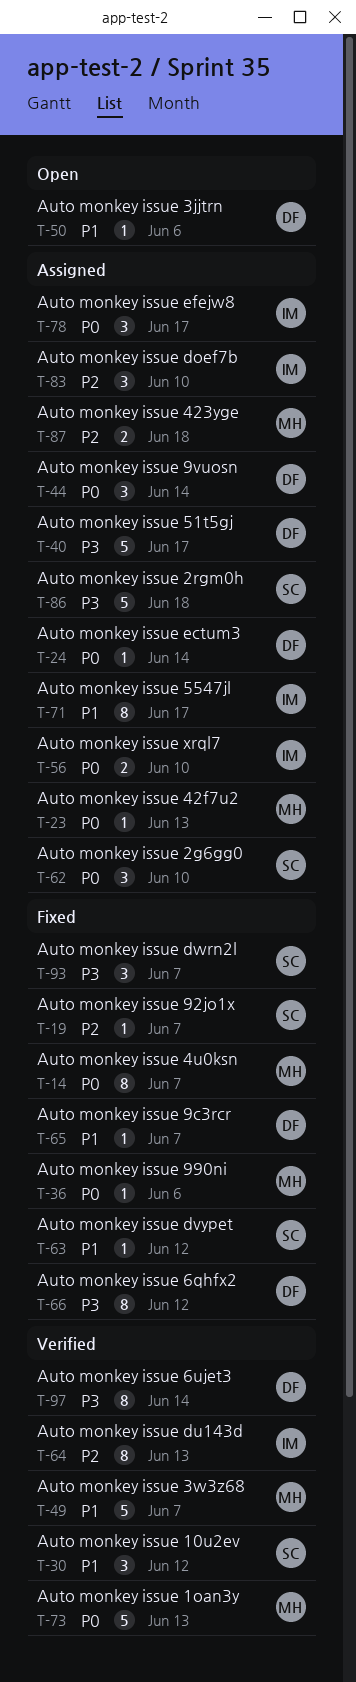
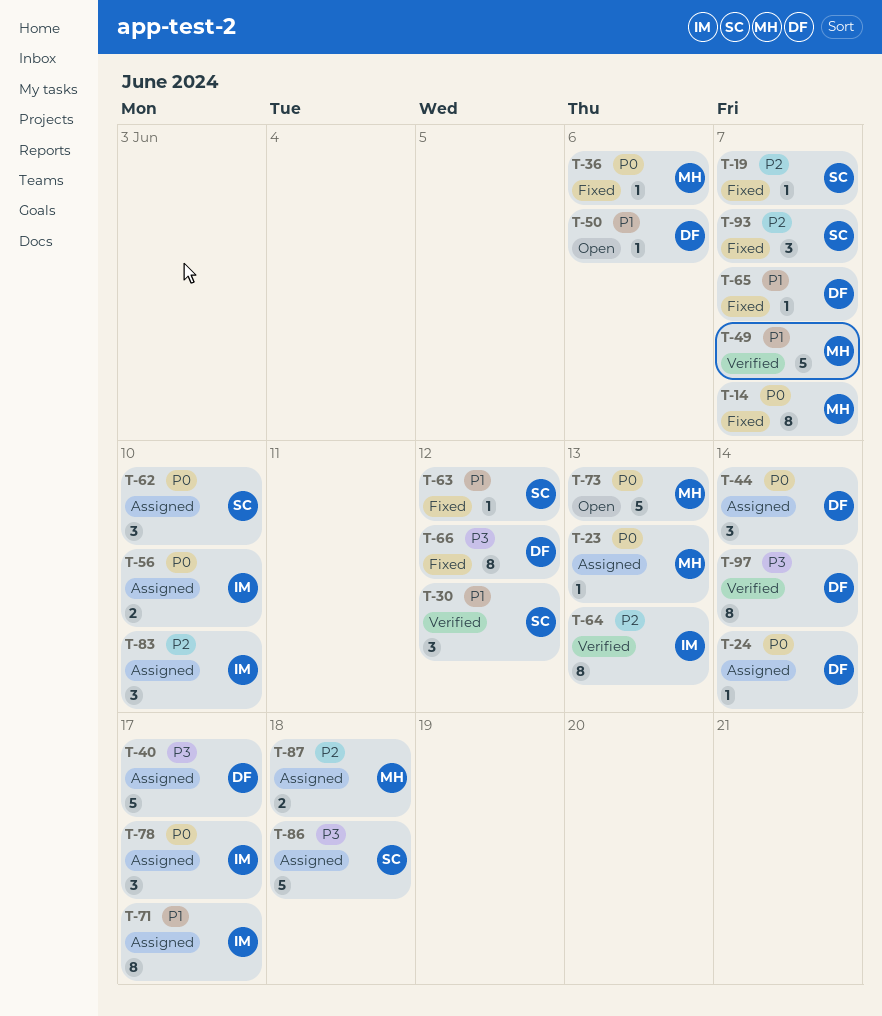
T-73, status: Verified -> Open
T-93, priority: P3 -> P2

